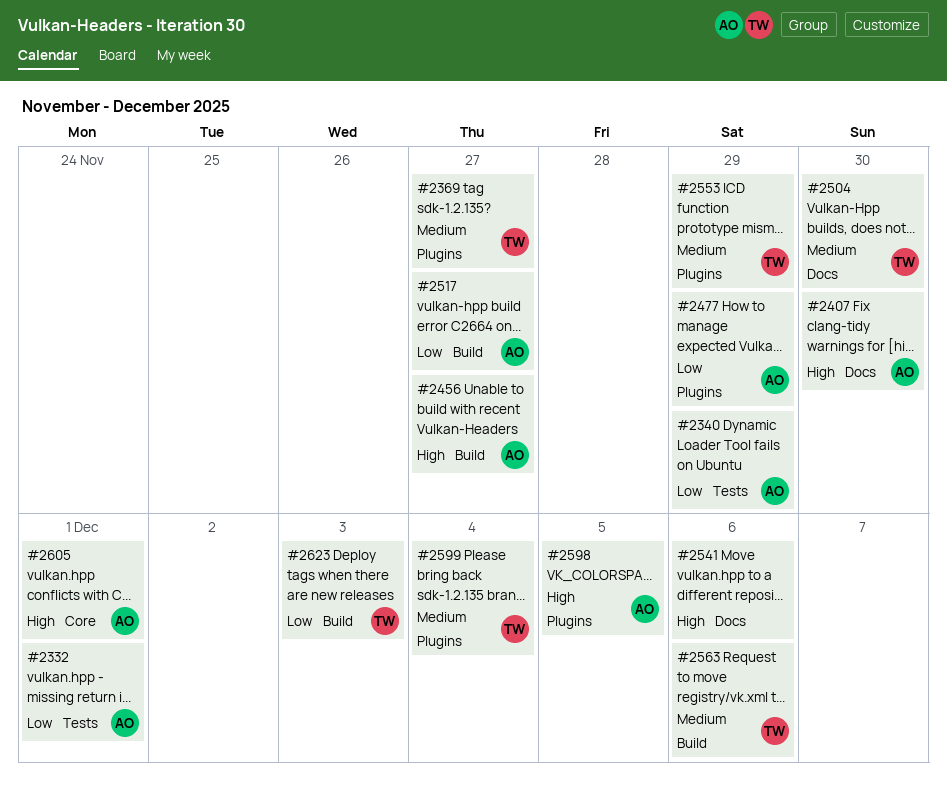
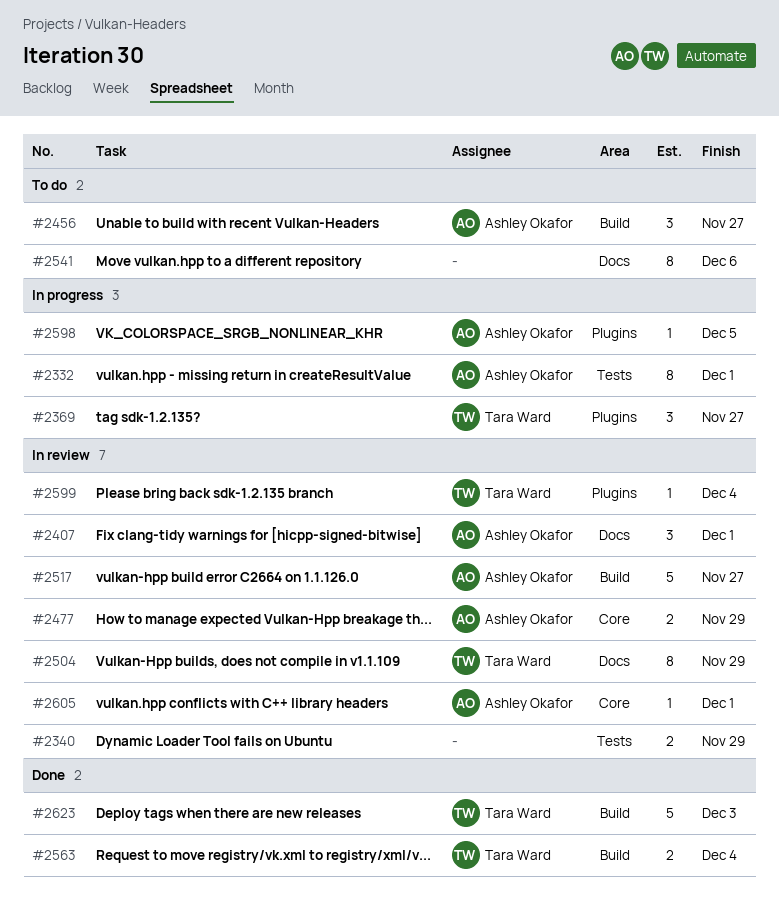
#2340, owner: Ashley Okafor -> none
#2407, due: Nov 30 -> Dec 1
#2477, label: Plugins -> Core
#2504, due: Nov 30 -> Nov 29
#2553: present -> none
#2563, due: Dec 6 -> Dec 4

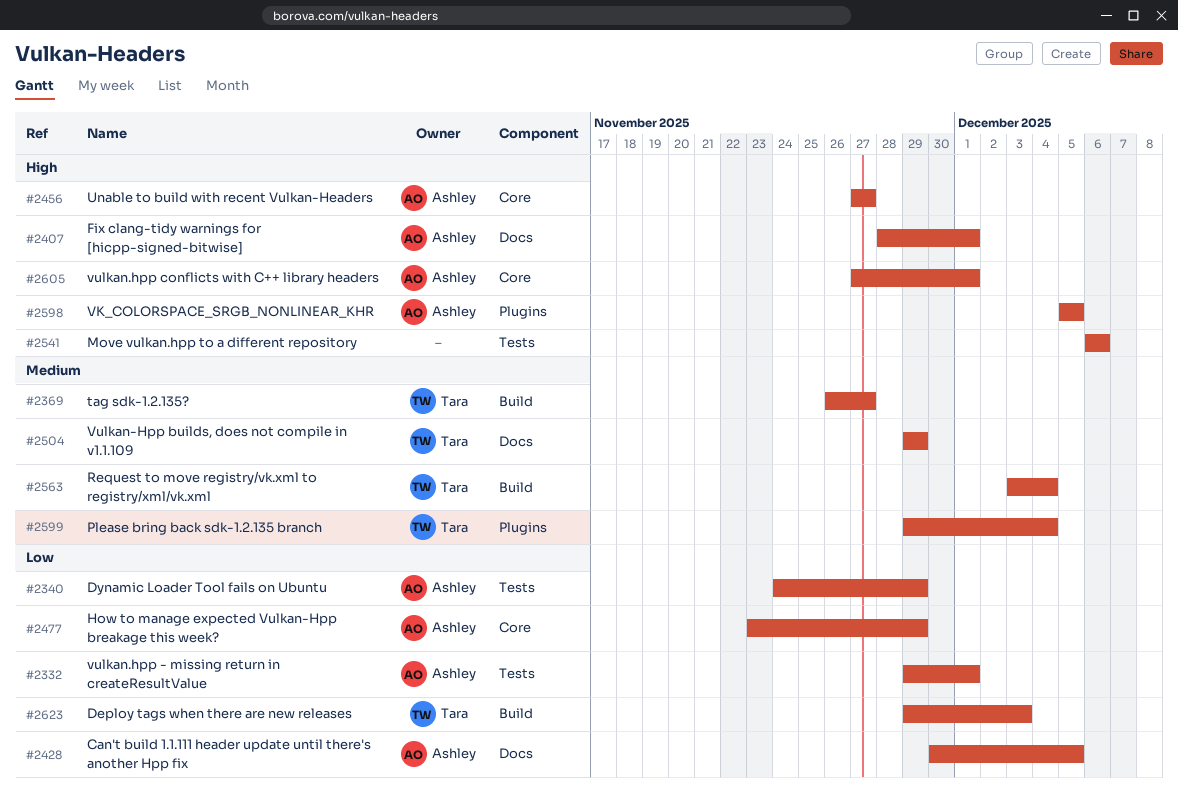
#2340, owner: none -> Ashley Okafor
#2369, label: Plugins -> Build
#2428: none -> present
#2456, label: Build -> Core
#2517: present -> none
#2541, label: Docs -> Tests

